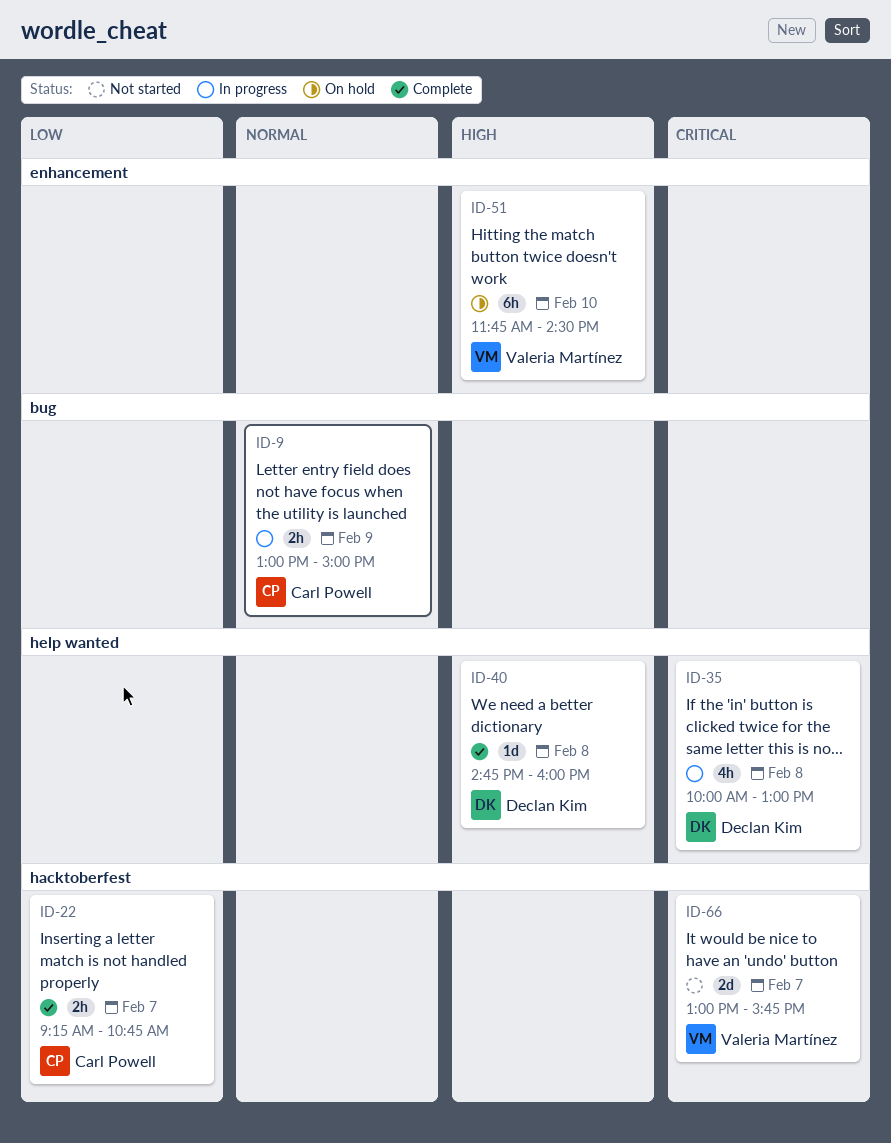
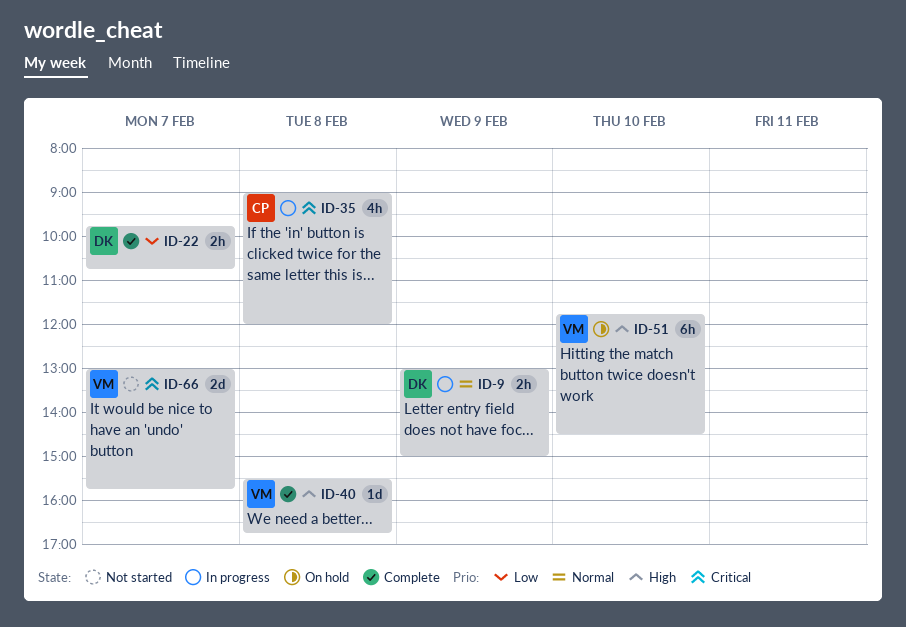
ID-9, owner: Carl Powell -> Declan Kim
ID-22, owner: Carl Powell -> Declan Kim
ID-22, begins: 09:15 -> 09:45
ID-35, owner: Declan Kim -> Carl Powell
ID-35, begins: 10:00 -> 09:00
ID-35, ends: 13:00 -> 12:00
ID-40, owner: Declan Kim -> Valeria Martínez
ID-40, begins: 14:45 -> 15:30
ID-40, ends: 16:00 -> 16:45

